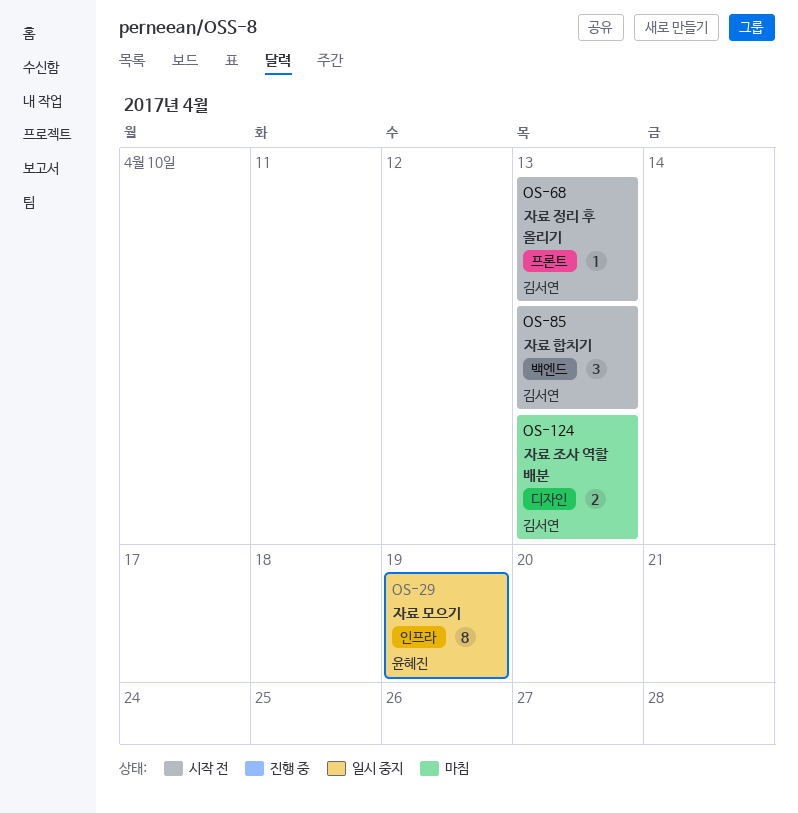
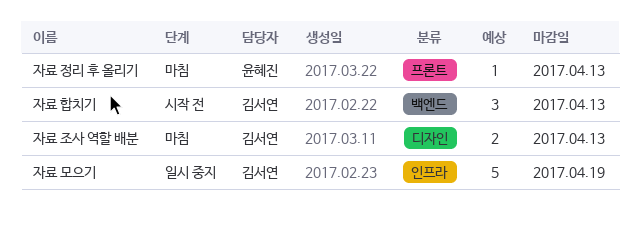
자료 모으기, owner: 윤혜진 -> 김서연
자료 모으기, estimate: 8 -> 5
자료 정리 후 올리기, status: 시작 전 -> 마침
자료 정리 후 올리기, owner: 김서연 -> 윤혜진

